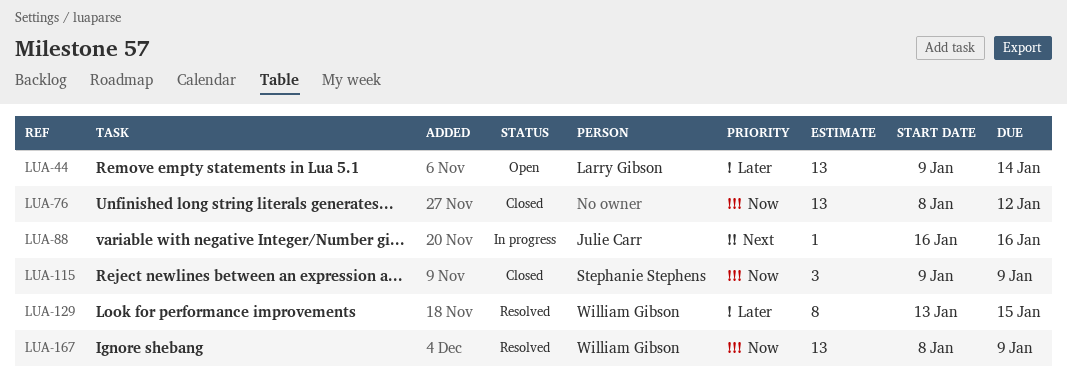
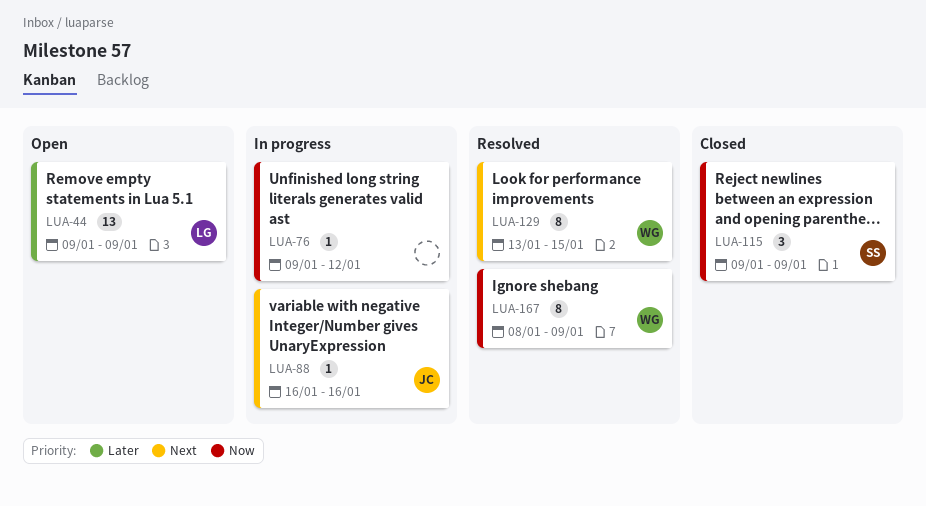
LUA-44, due: Jan 14 -> Jan 9
LUA-76, status: Closed -> In progress
LUA-76, estimate: 13 -> 1
LUA-76, start: Jan 8 -> Jan 9
LUA-129, priority: Later -> Next
LUA-167, estimate: 13 -> 8

